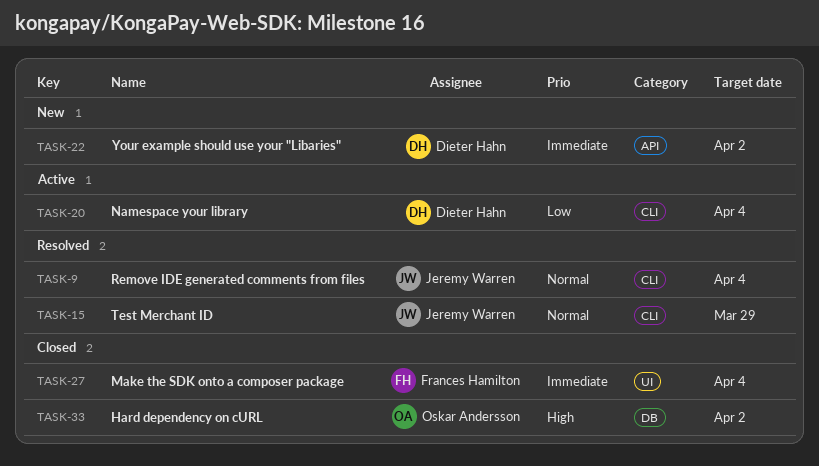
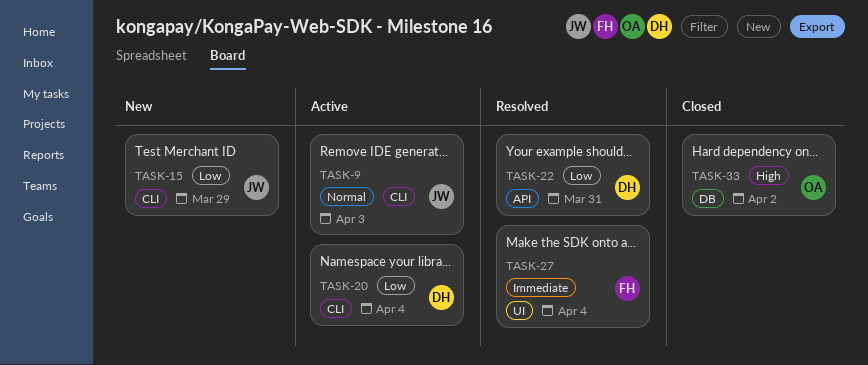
TASK-9, status: Resolved -> Active
TASK-9, due: Apr 4 -> Apr 3
TASK-15, status: Resolved -> New
TASK-15, priority: Normal -> Low
TASK-22, status: New -> Resolved
TASK-22, priority: Immediate -> Low
TASK-22, due: Apr 2 -> Mar 31
TASK-27, status: Closed -> Resolved

